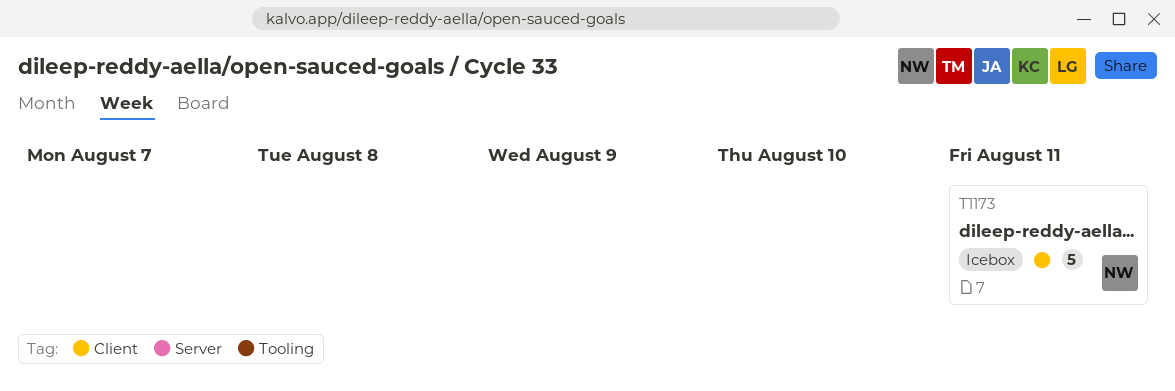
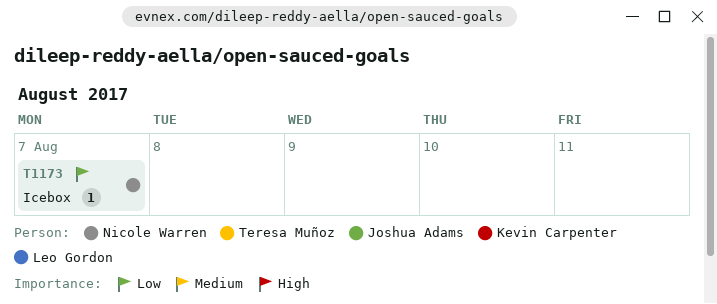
T1173, estimate: 5 -> 1
T1173, due: Aug 11 -> Aug 7

